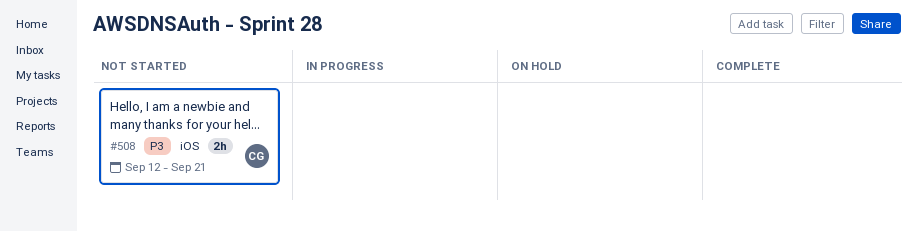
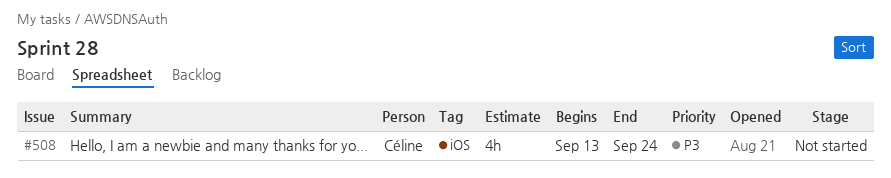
#508, estimate: 2h -> 4h
#508, start: Sep 12 -> Sep 13
#508, due: Sep 21 -> Sep 24

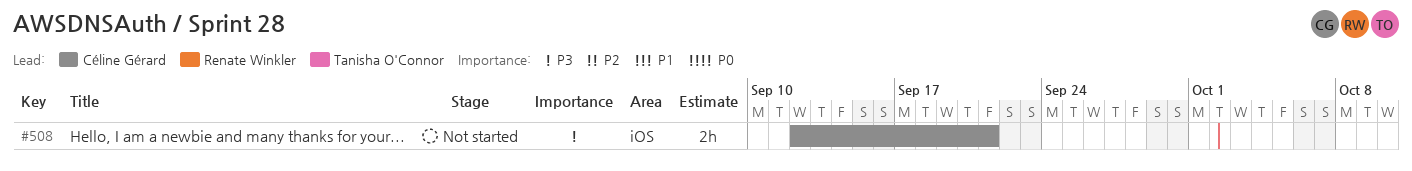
#508, estimate: 4h -> 2h
#508, start: Sep 13 -> Sep 12
#508, due: Sep 24 -> Sep 21

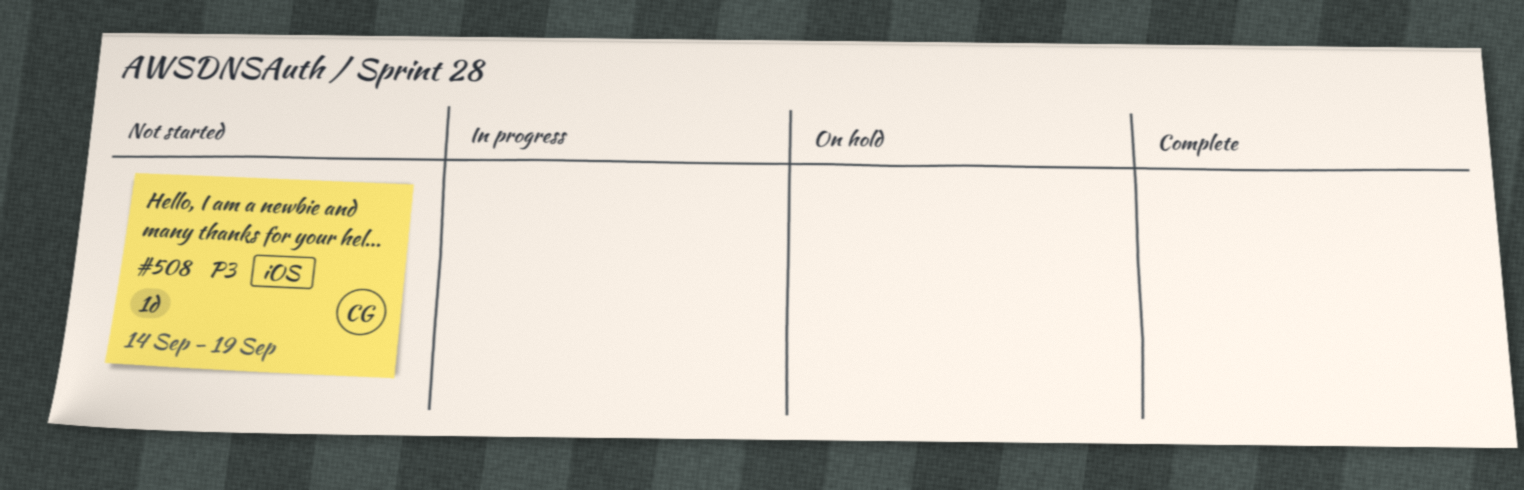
#508, estimate: 2h -> 1d
#508, start: Sep 12 -> Sep 14
#508, due: Sep 21 -> Sep 19

